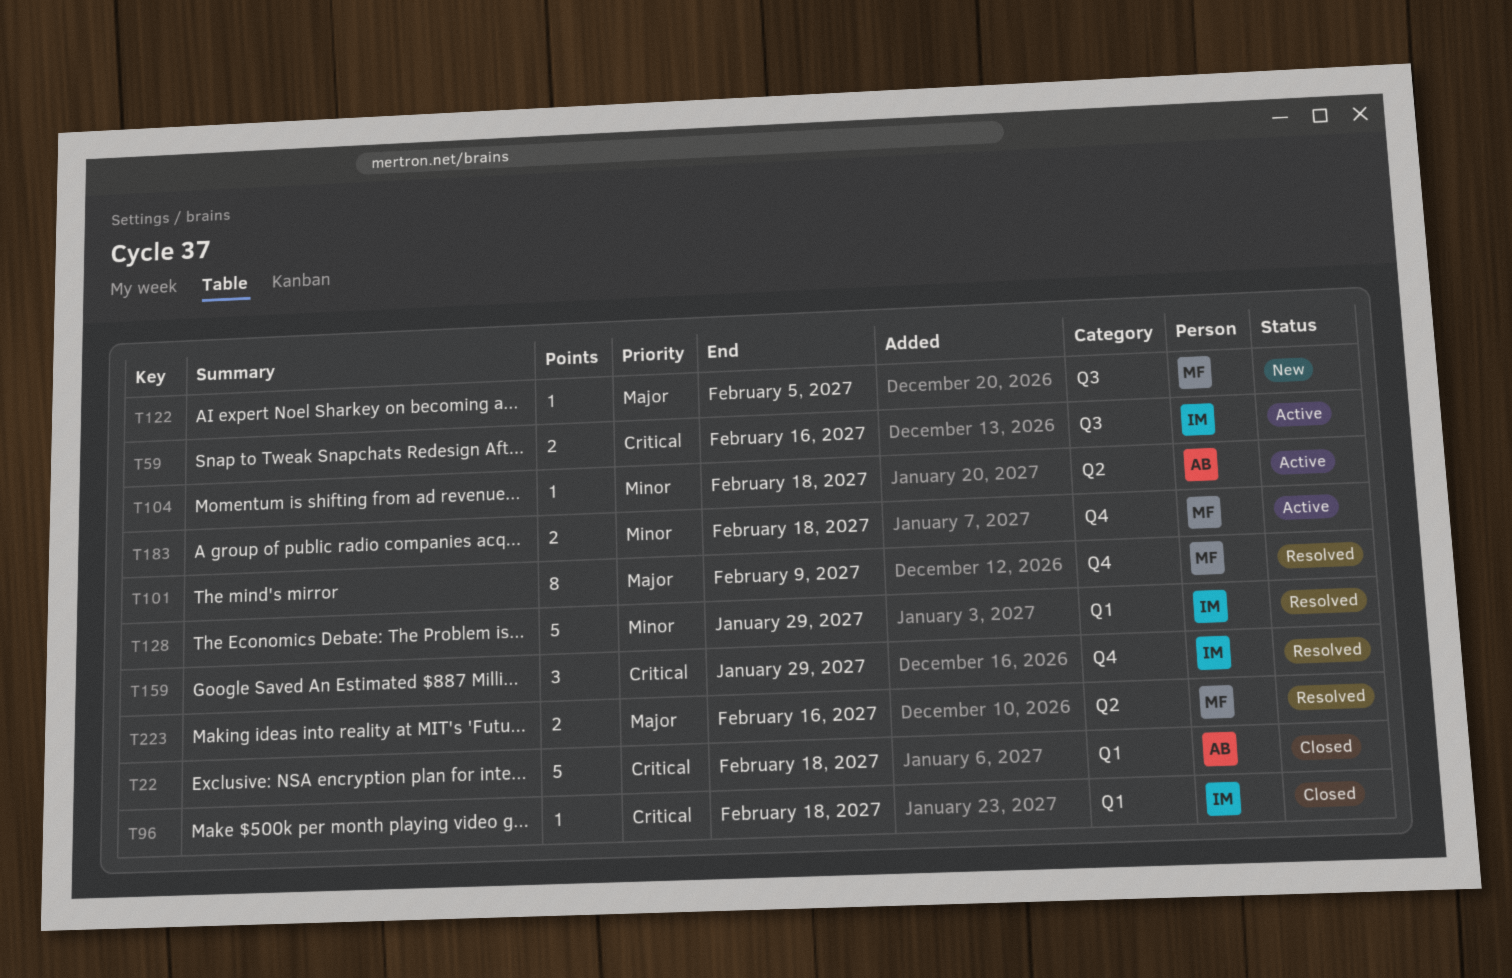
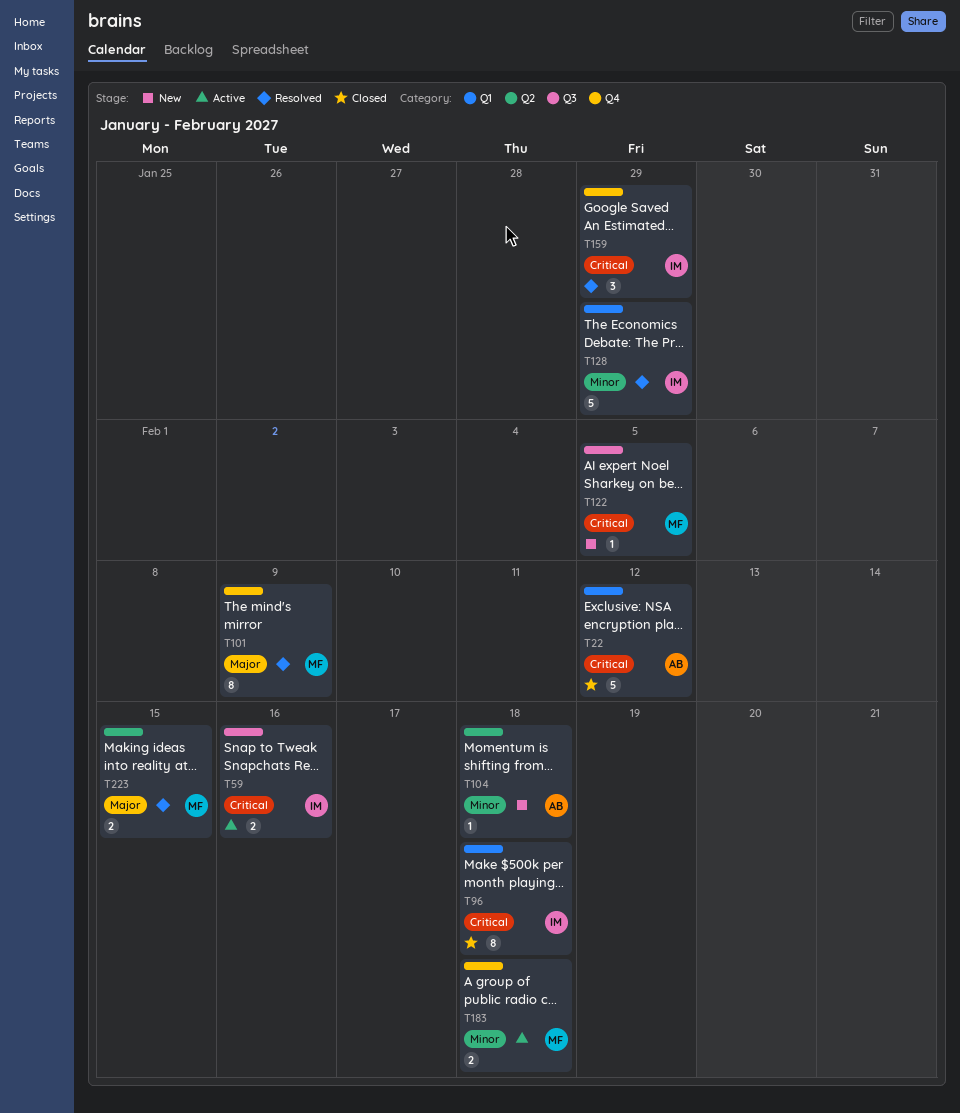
T22, due: Feb 18 -> Feb 12
T96, estimate: 1 -> 8
T104, status: Active -> New
T122, priority: Major -> Critical
T223, due: Feb 16 -> Feb 15

